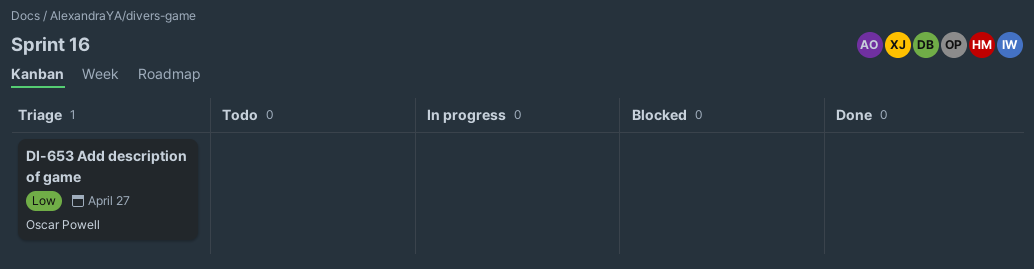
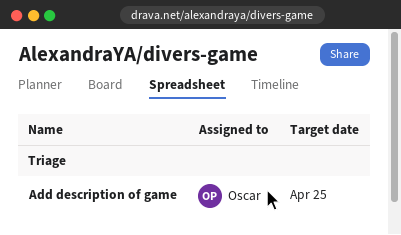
Add description of game, due: Apr 27 -> Apr 25

